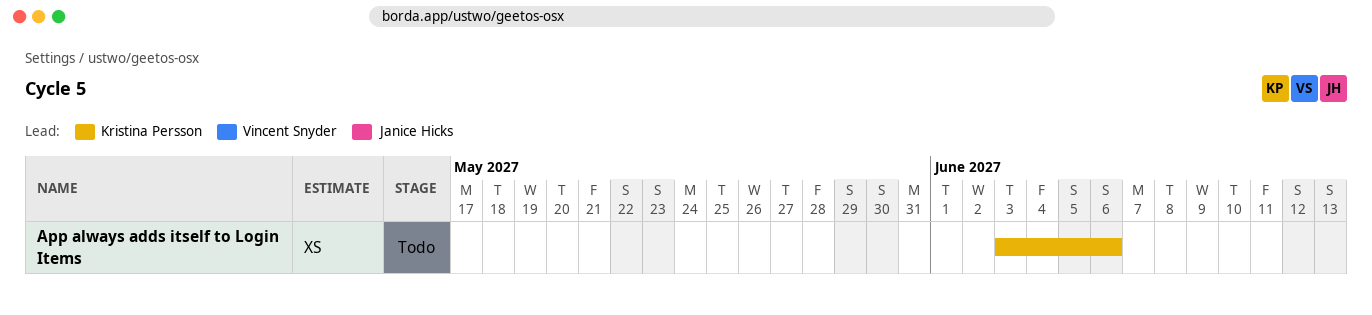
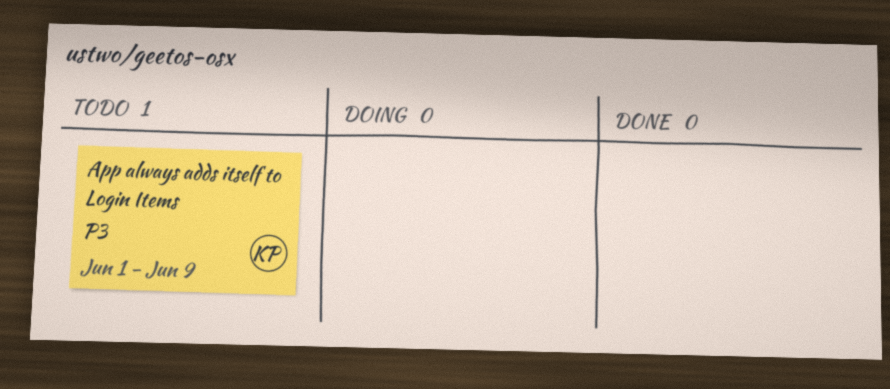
App always adds itself to Login Items, start: Jun 3 -> Jun 1
App always adds itself to Login Items, due: Jun 6 -> Jun 9

